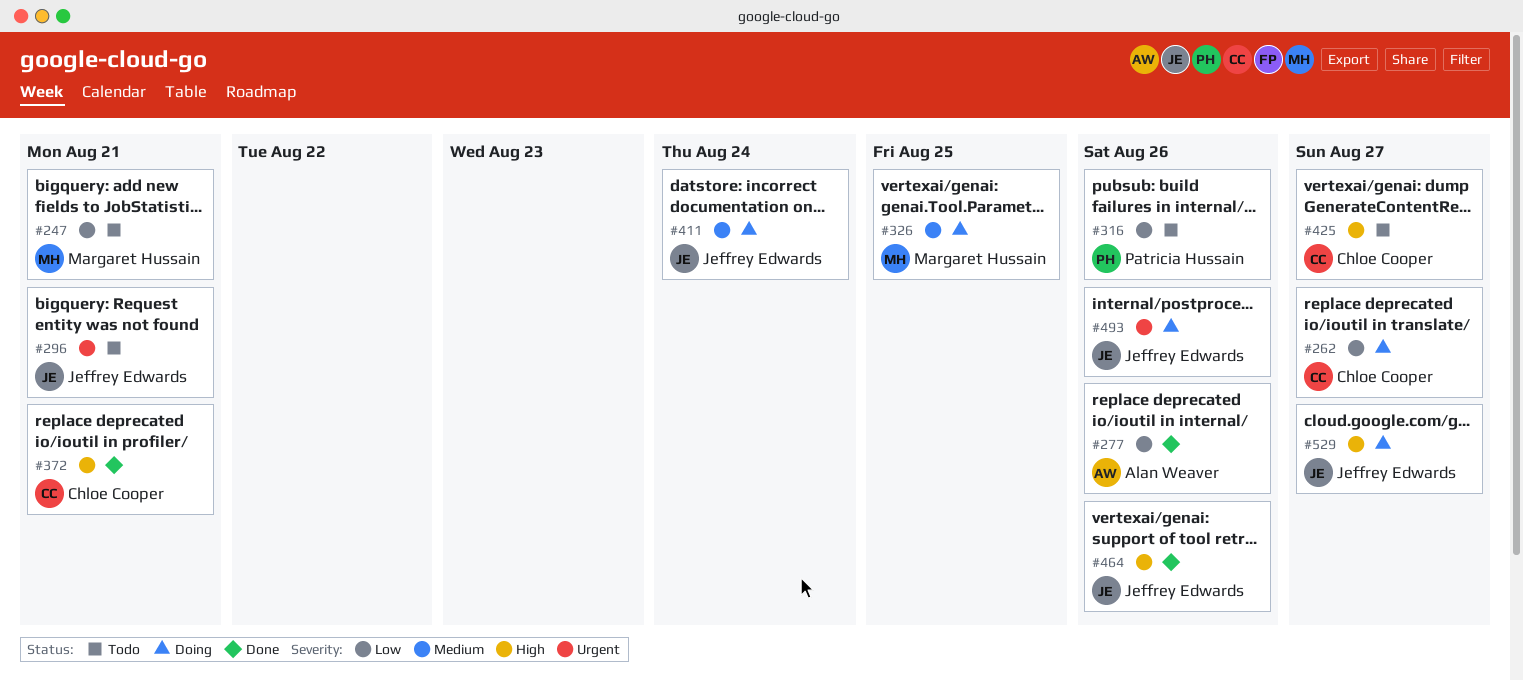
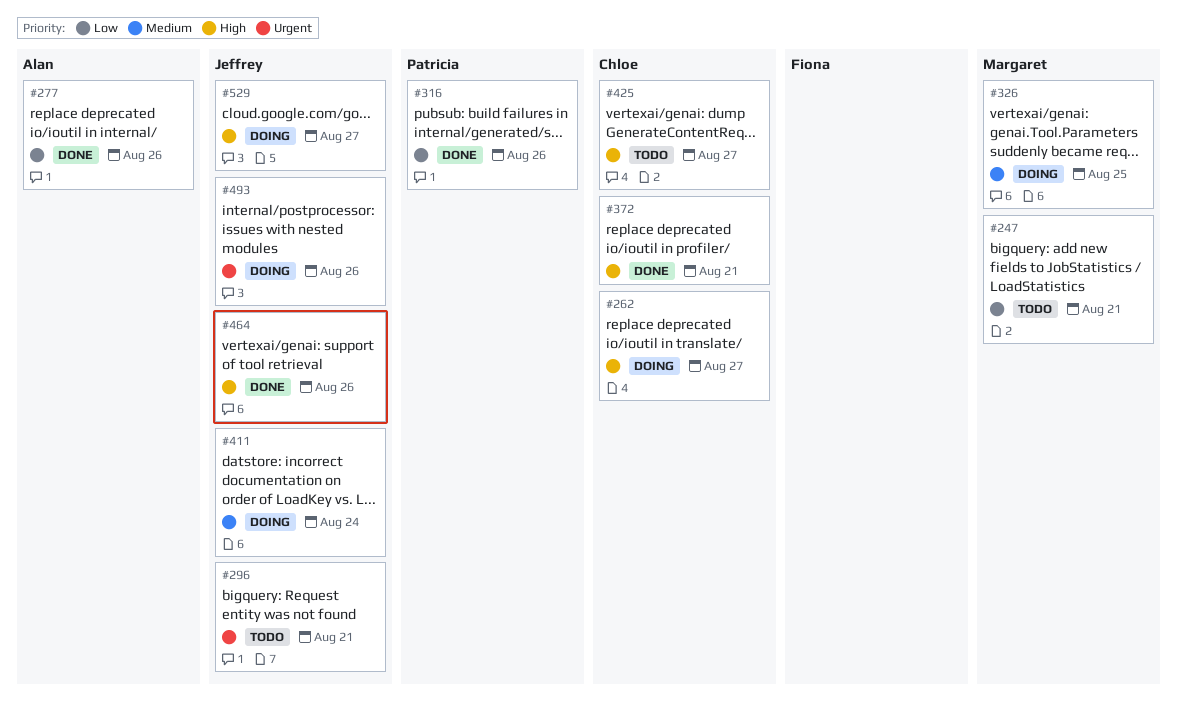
#262, priority: Low -> High
#316, status: Todo -> Done

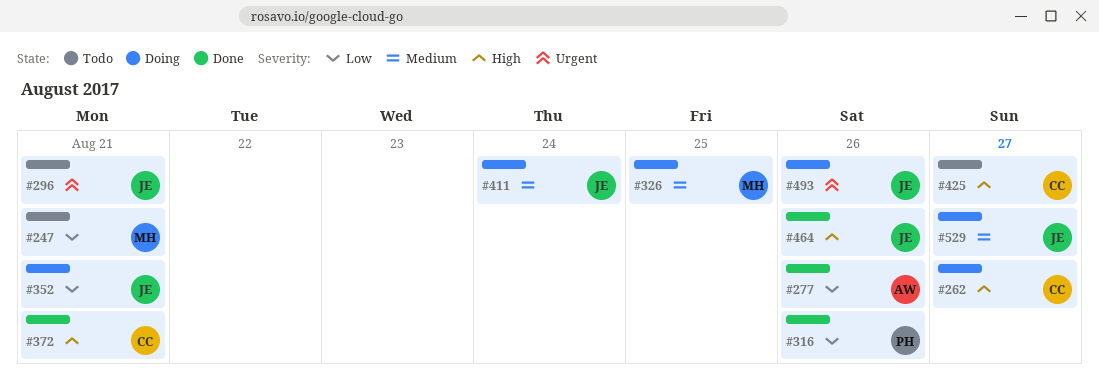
#352: none -> present
#529, priority: High -> Medium

